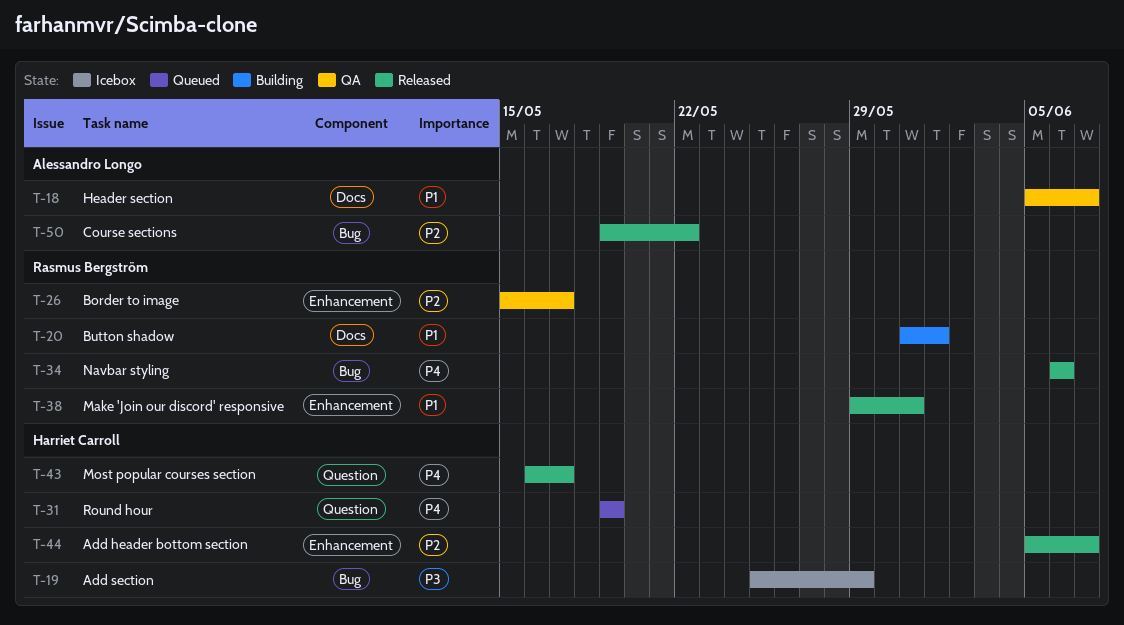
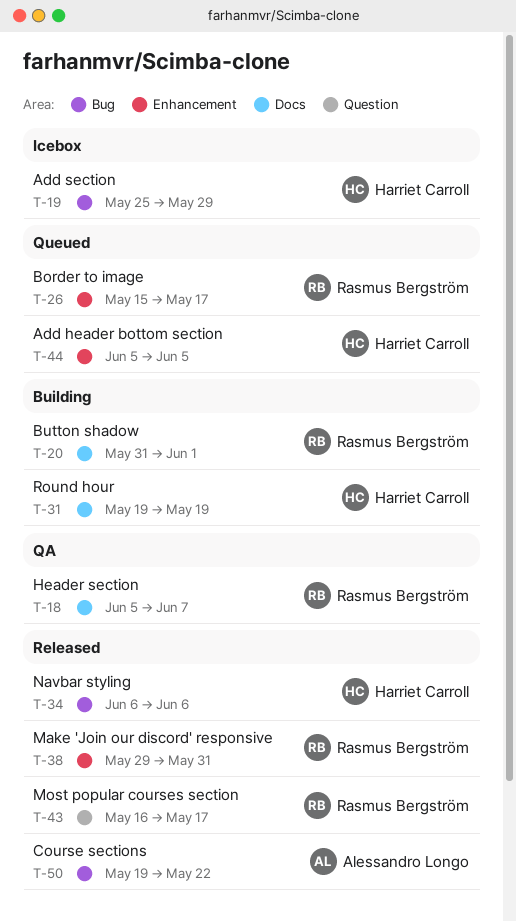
T-18, owner: Alessandro Longo -> Rasmus Bergström
T-26, status: QA -> Queued
T-31, status: Queued -> Building
T-31, label: Question -> Docs
T-34, owner: Rasmus Bergström -> Harriet Carroll
T-43, owner: Harriet Carroll -> Rasmus Bergström
T-44, status: Released -> Queued
T-44, due: Jun 7 -> Jun 5

